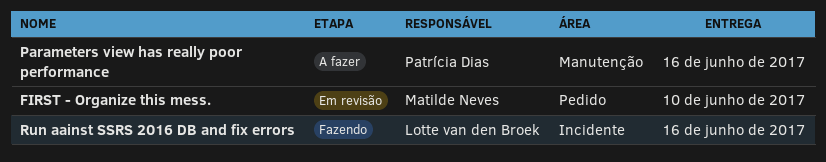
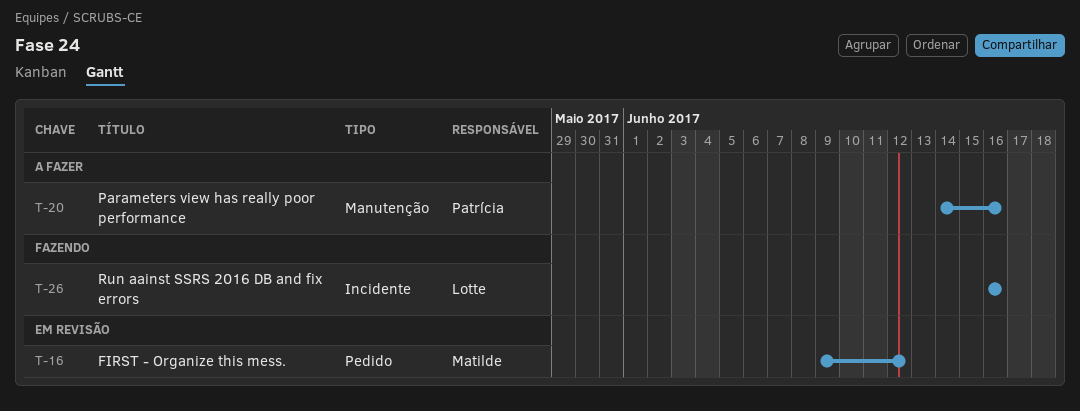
FIRST - Organize this mess., due: Jun 10 -> Jun 12

